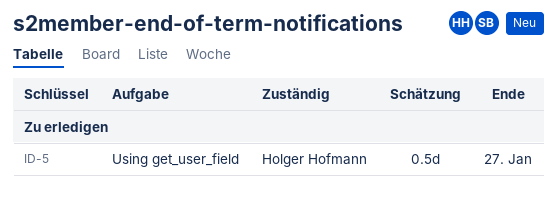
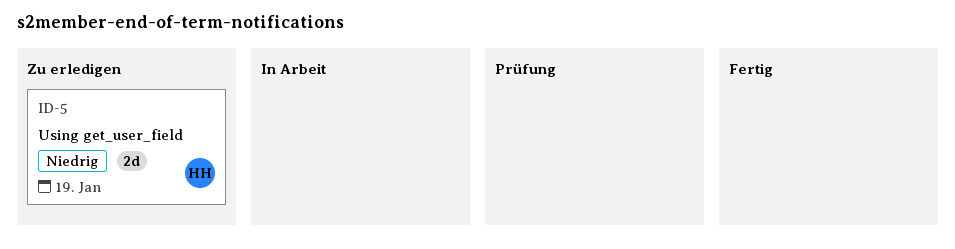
ID-5, estimate: 0.5d -> 2d
ID-5, due: Jan 27 -> Jan 19

